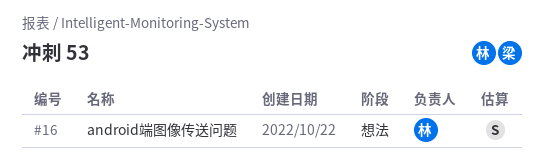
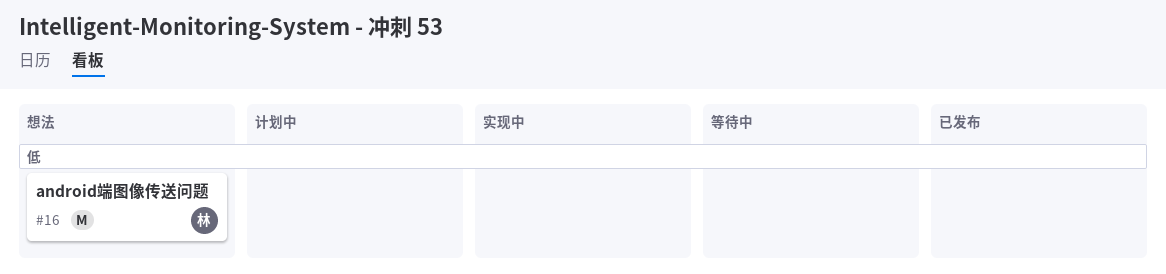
#16, estimate: S -> M

